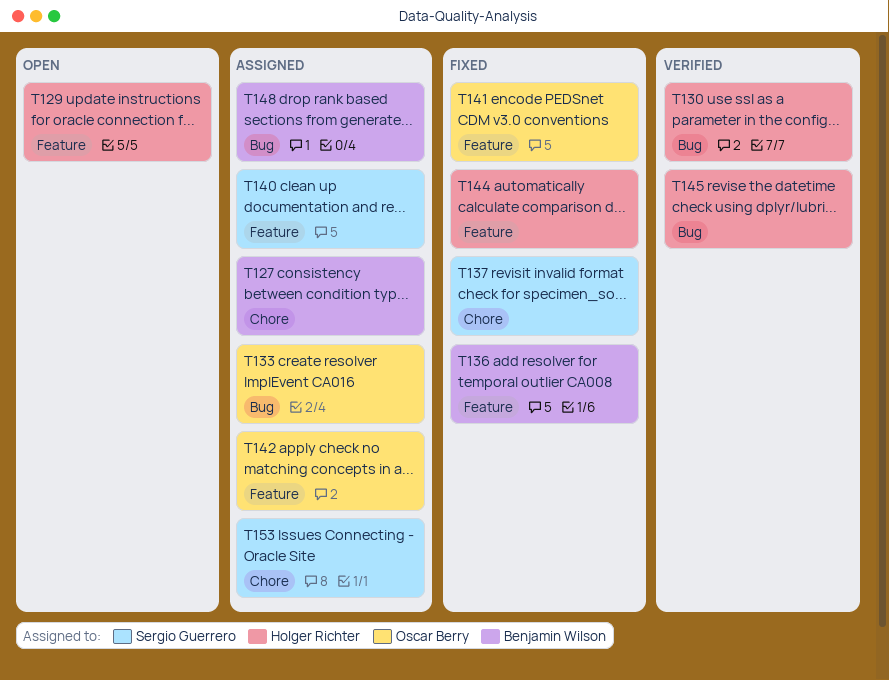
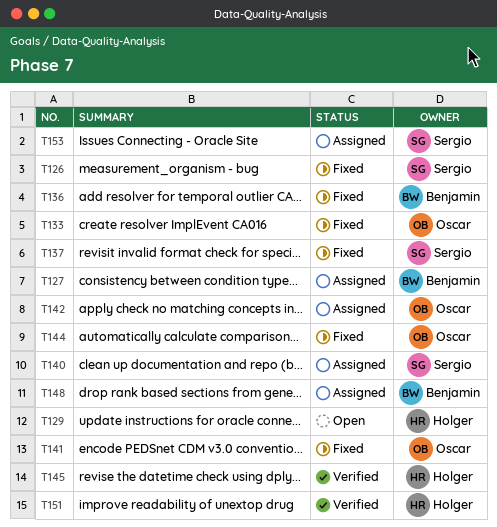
T126: none -> present
T130: present -> none
T133, status: Assigned -> Fixed
T144, owner: Holger Richter -> Oscar Berry
T151: none -> present

